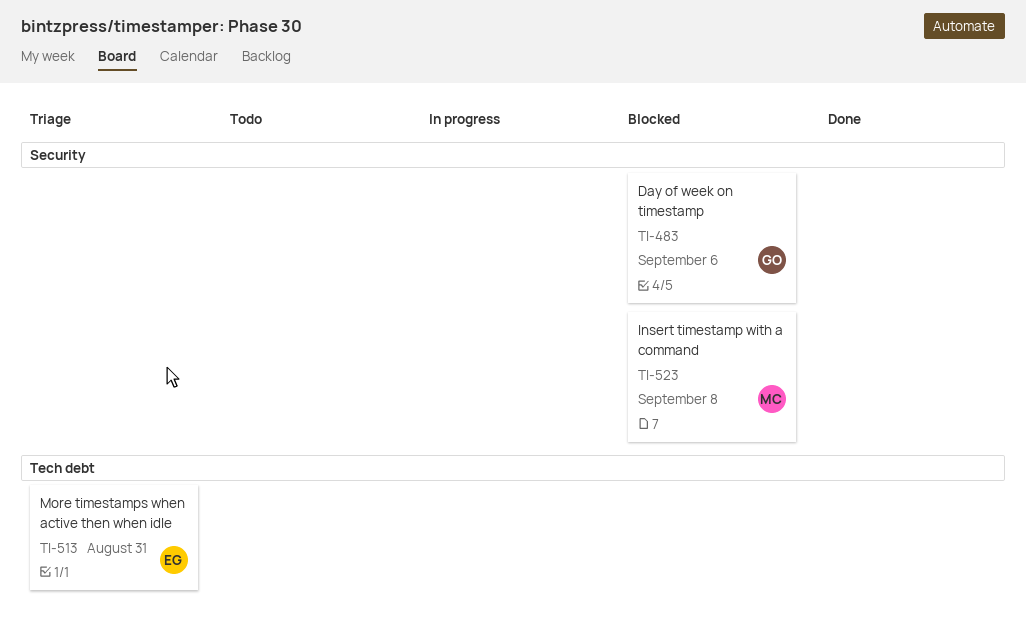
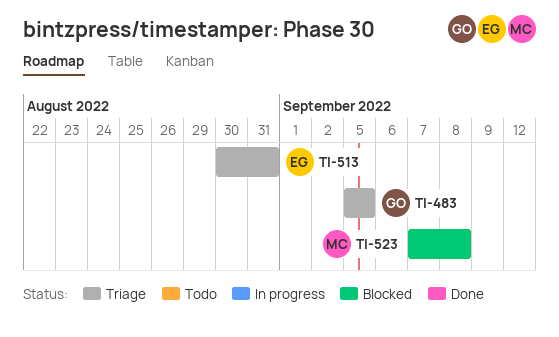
TI-483, status: Blocked -> Triage
TI-483, due: Sep 6 -> Sep 5

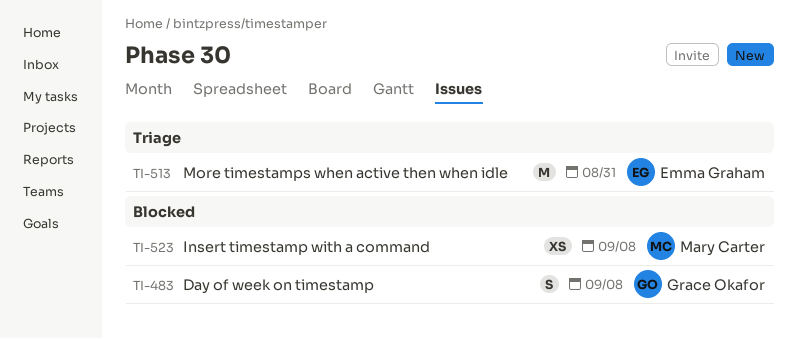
TI-483, status: Triage -> Blocked
TI-483, due: Sep 5 -> Sep 8

